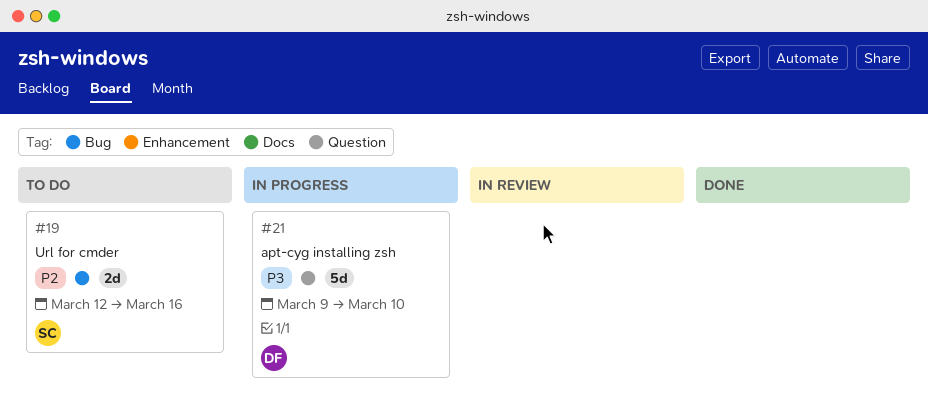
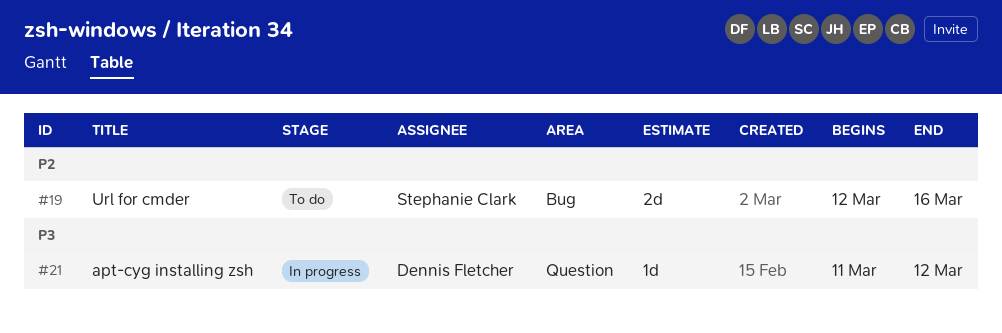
#21, estimate: 5d -> 1d
#21, start: Mar 9 -> Mar 11
#21, due: Mar 10 -> Mar 12

